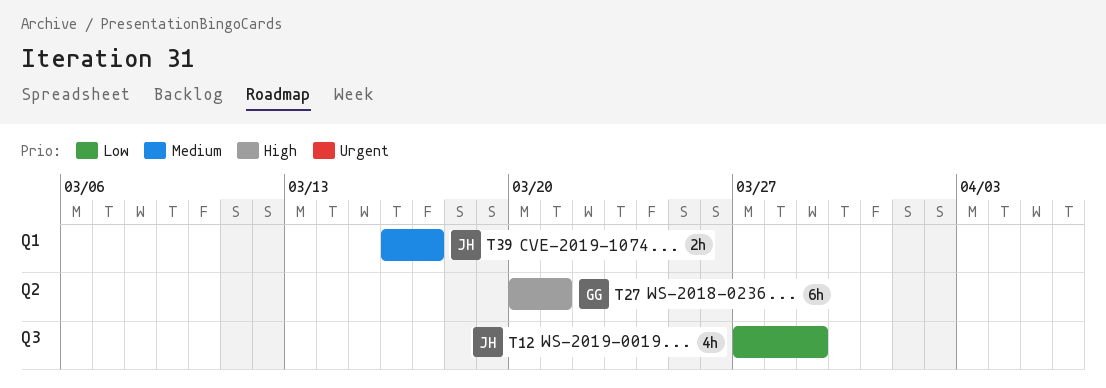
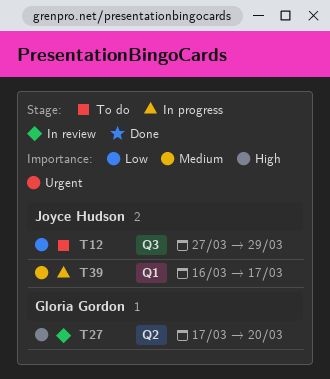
T27, start: Mar 20 -> Mar 17
T27, due: Mar 21 -> Mar 20

